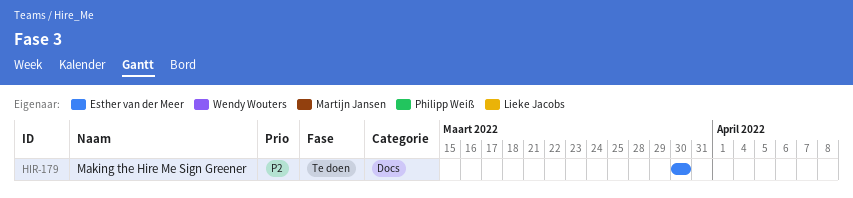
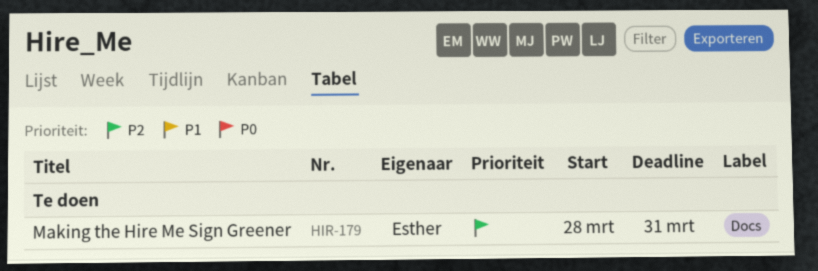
HIR-179, start: Mar 30 -> Mar 28
HIR-179, due: Mar 30 -> Mar 31

